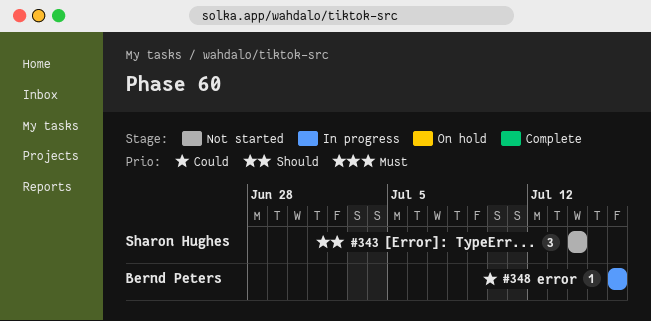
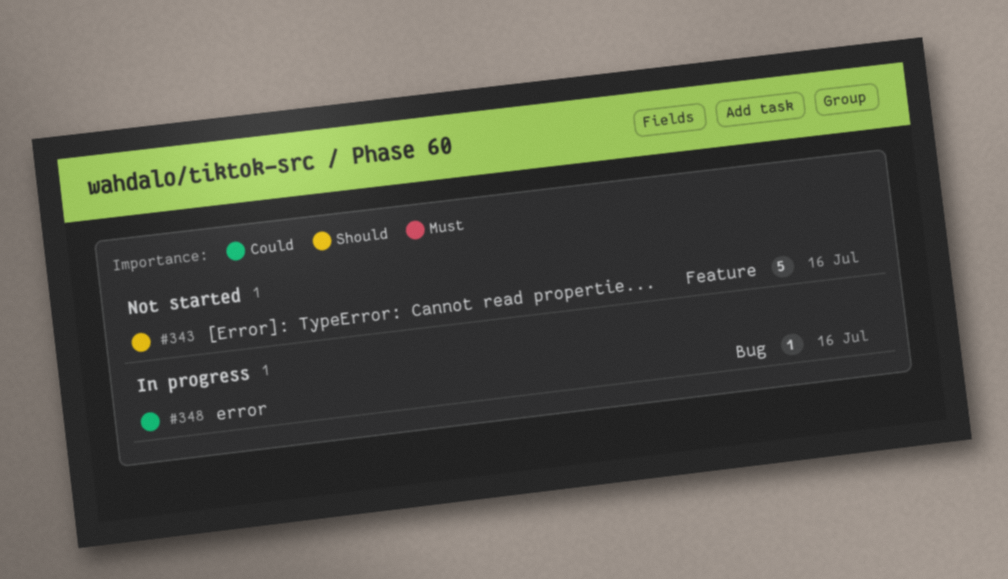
#343, estimate: 3 -> 5
#343, due: Jul 14 -> Jul 16

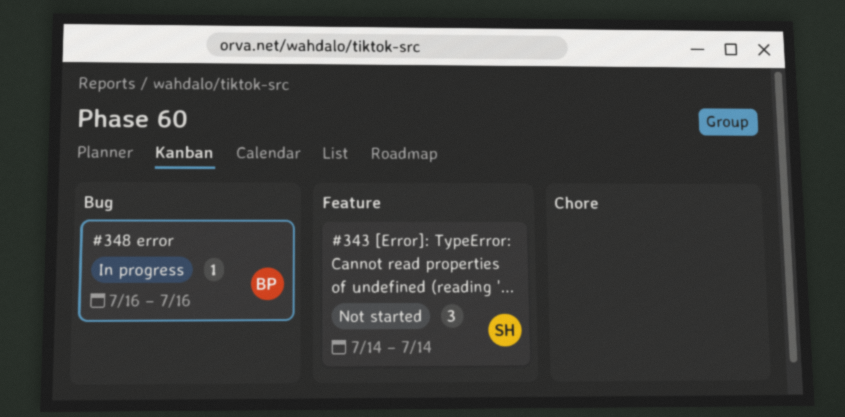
#343, estimate: 5 -> 3
#343, due: Jul 16 -> Jul 14

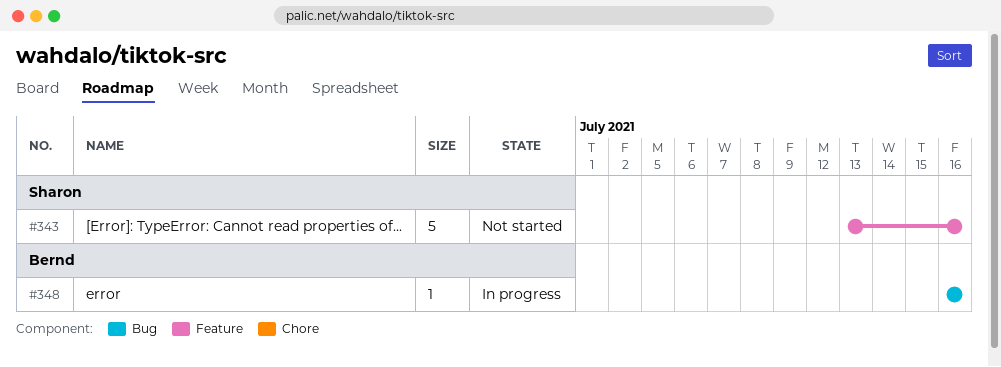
#343, estimate: 3 -> 5
#343, start: Jul 14 -> Jul 13
#343, due: Jul 14 -> Jul 16

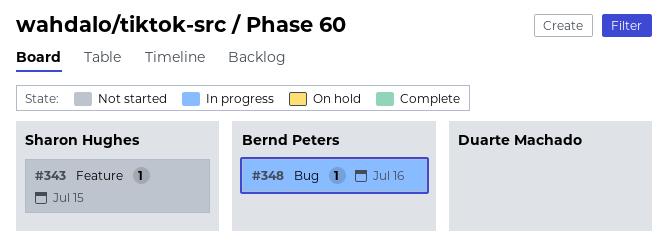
#343, estimate: 5 -> 1
#343, due: Jul 16 -> Jul 15

